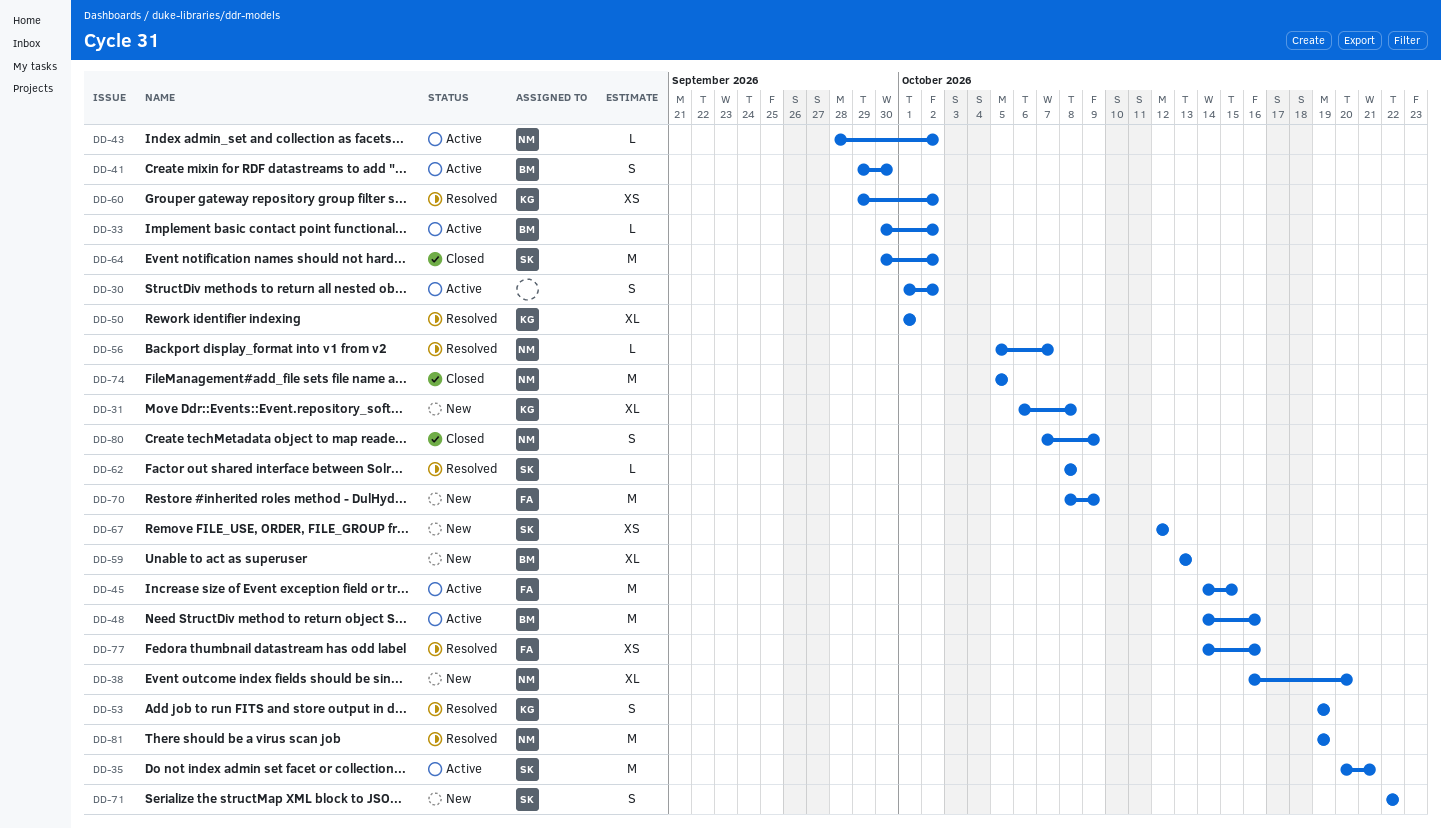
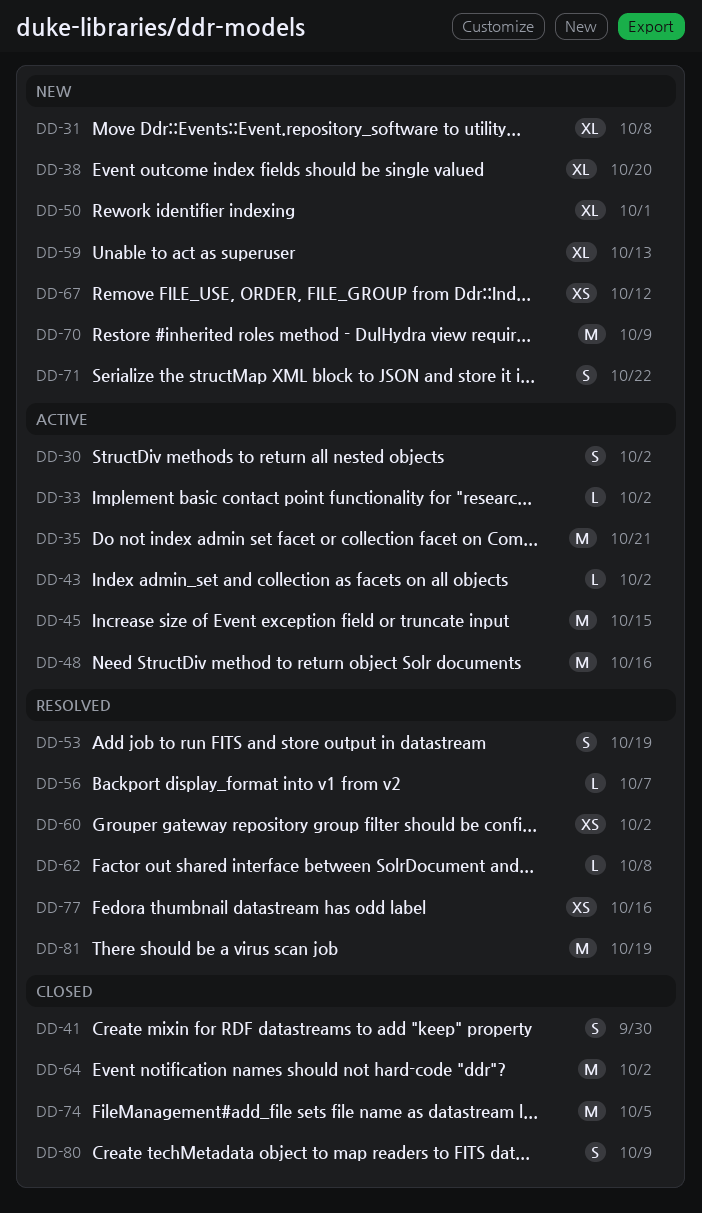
DD-41, status: Active -> Closed
DD-50, status: Resolved -> New

